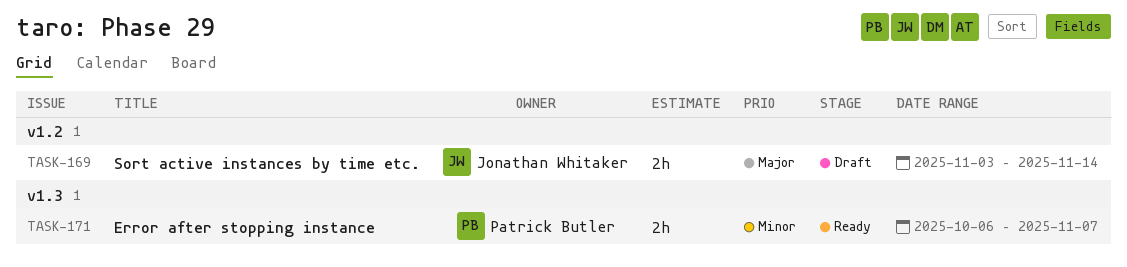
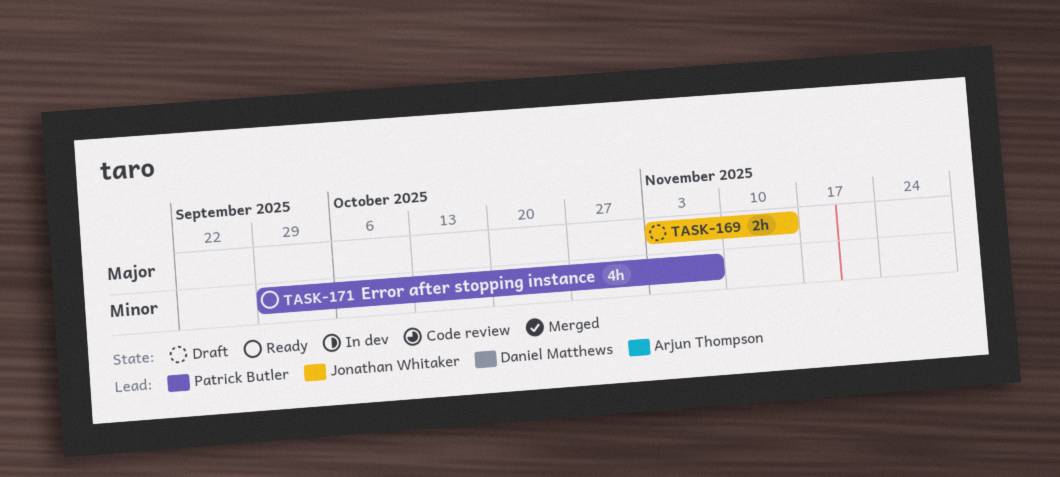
TASK-171, estimate: 2h -> 4h
TASK-171, start: Oct 6 -> Sep 29

